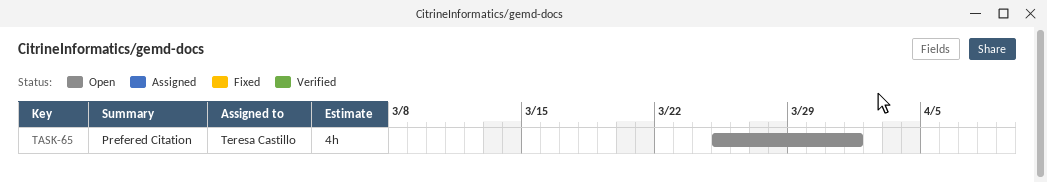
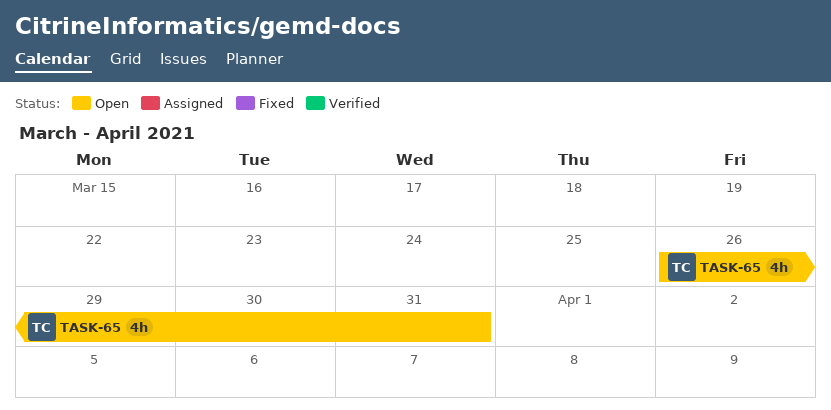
TASK-65, start: Mar 25 -> Mar 26
TASK-65, due: Apr 1 -> Mar 31

